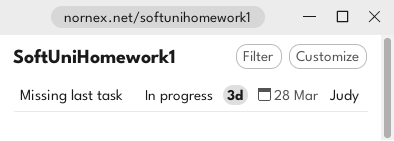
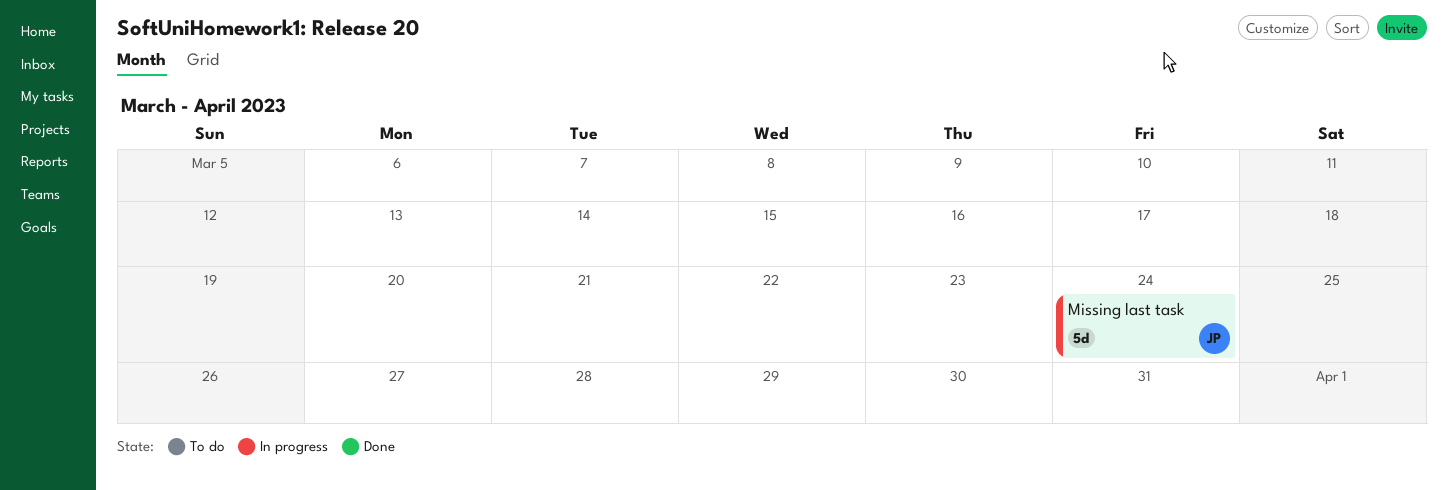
Missing last task, estimate: 3d -> 5d
Missing last task, due: Mar 28 -> Mar 24

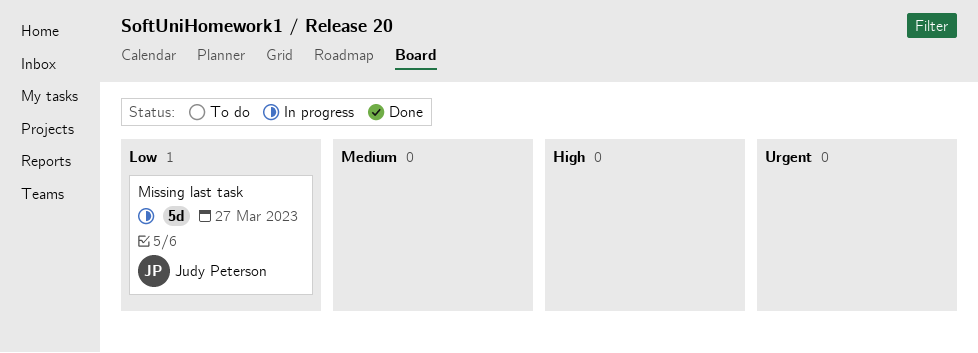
Missing last task, due: Mar 24 -> Mar 27

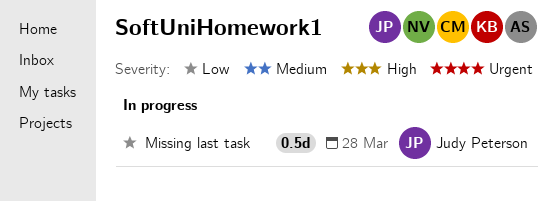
Missing last task, estimate: 5d -> 0.5d
Missing last task, due: Mar 27 -> Mar 28

